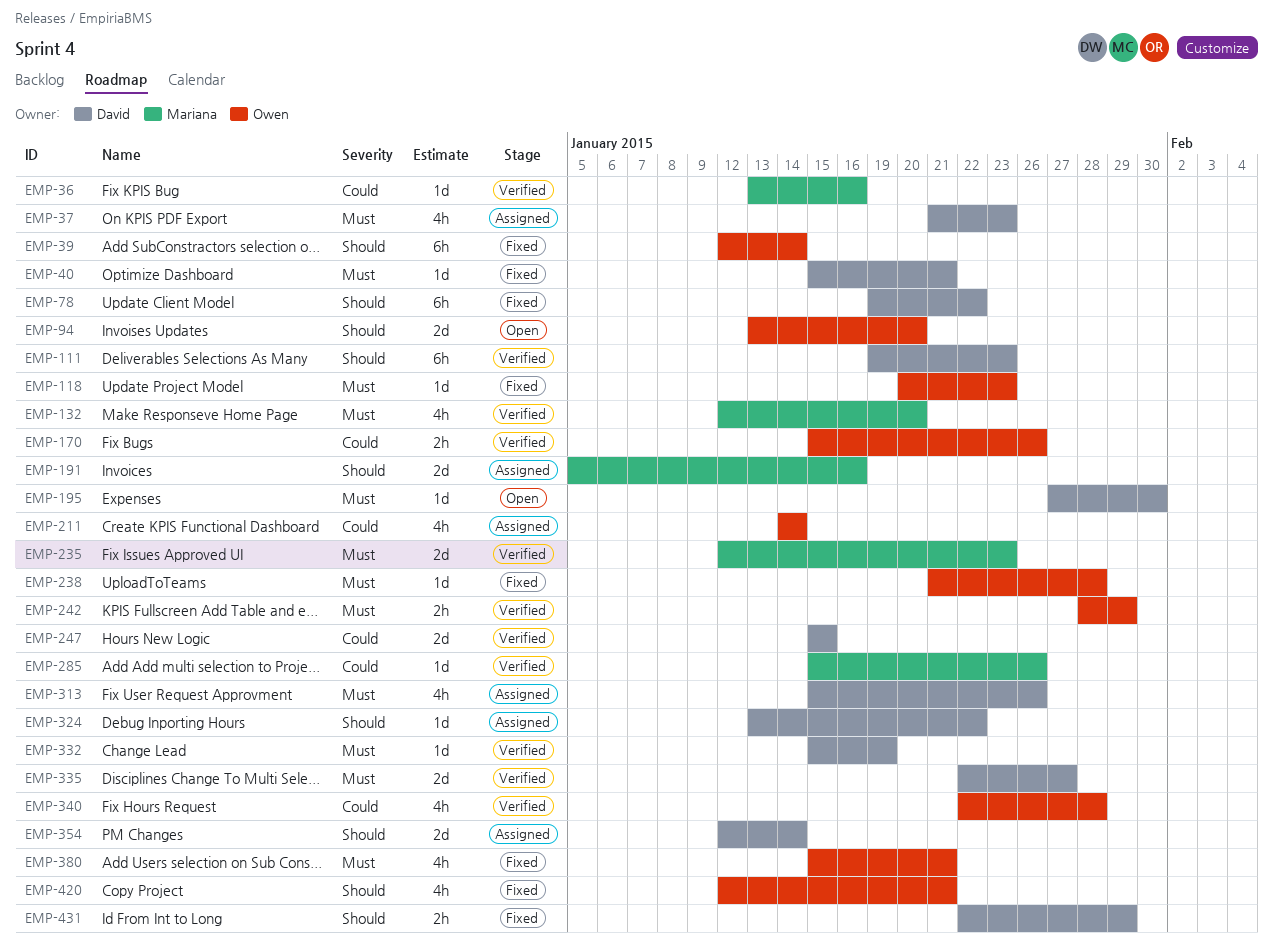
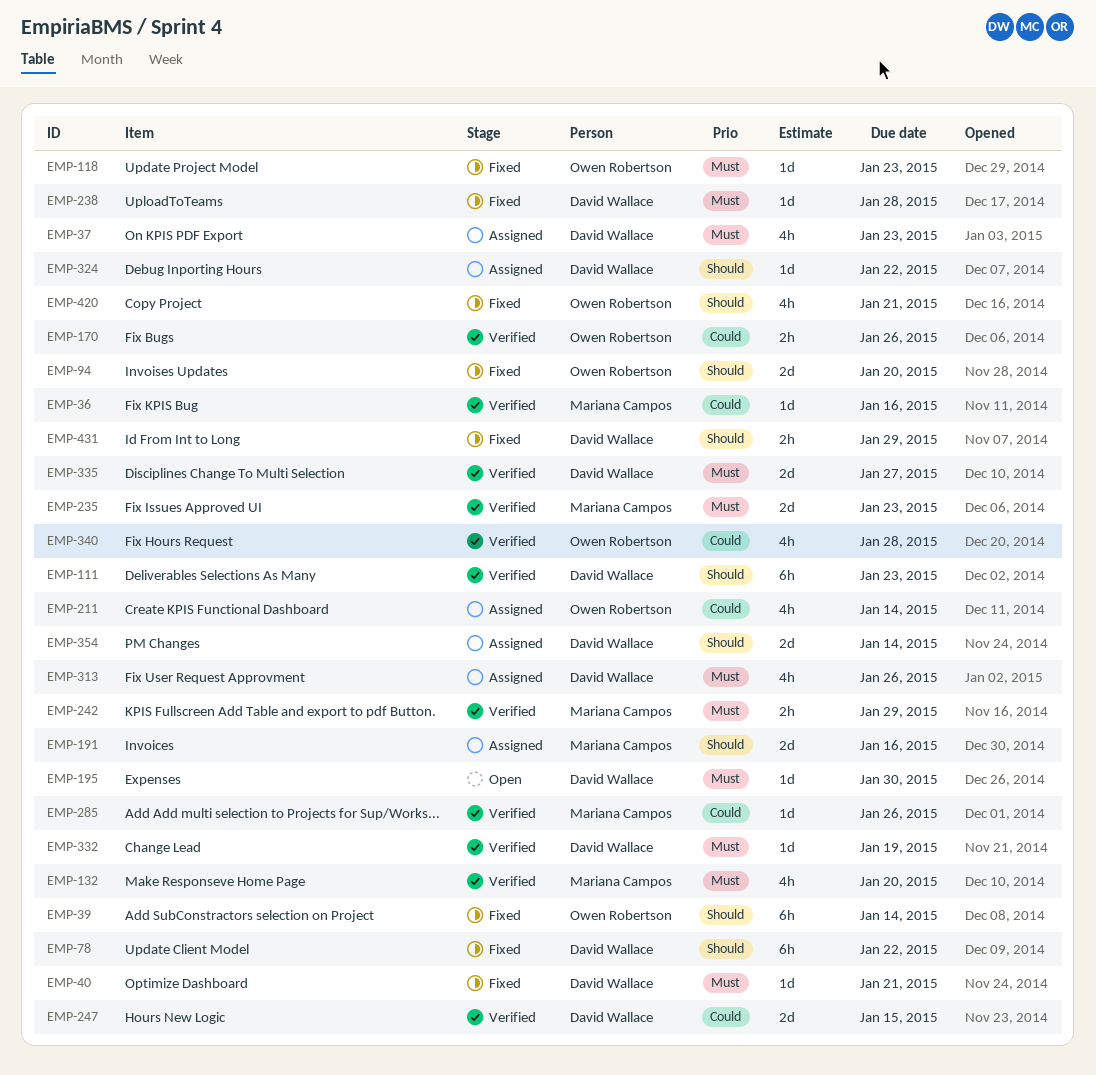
EMP-94, status: Open -> Fixed
EMP-238, owner: Owen Robertson -> David Wallace
EMP-242, owner: Owen Robertson -> Mariana Campos
EMP-380: present -> none

